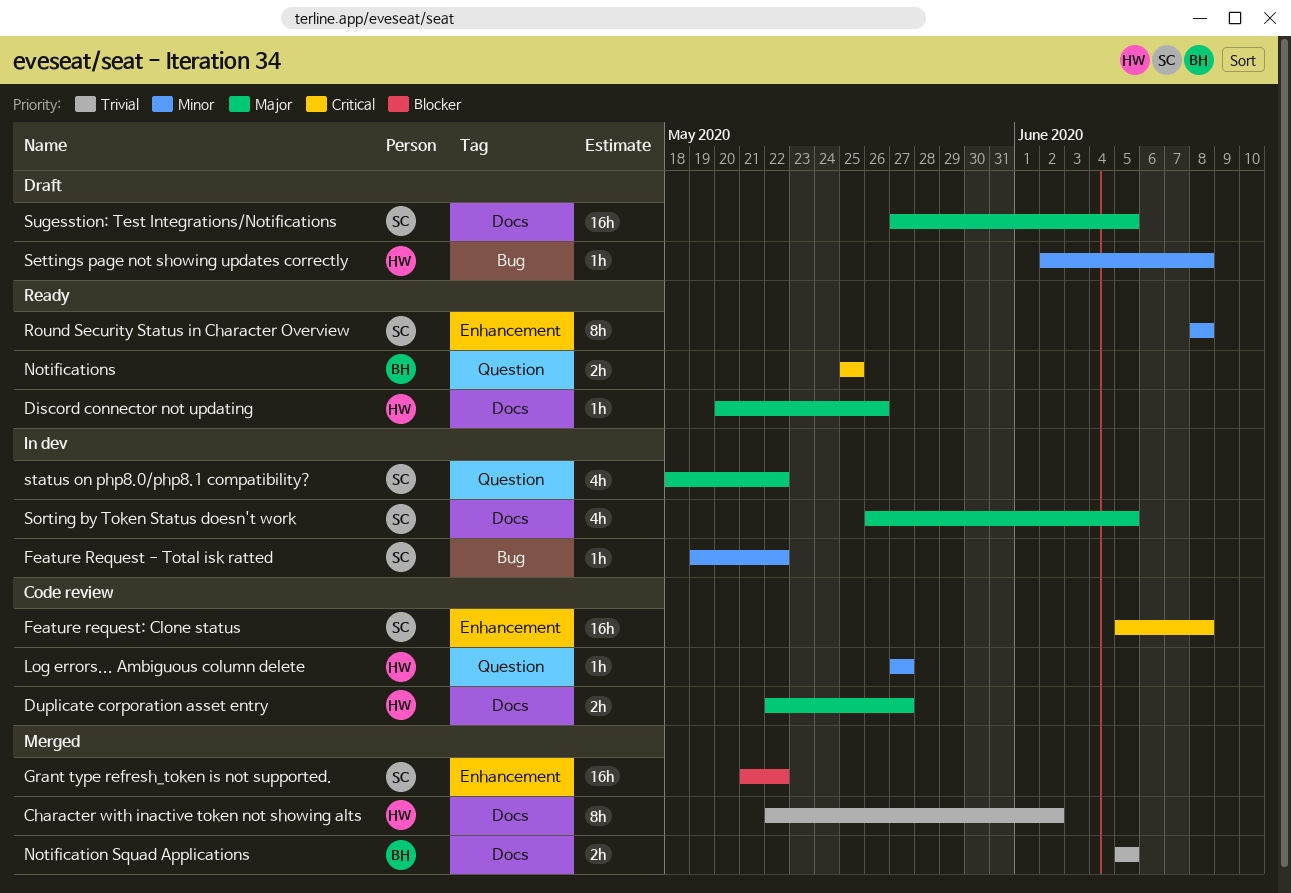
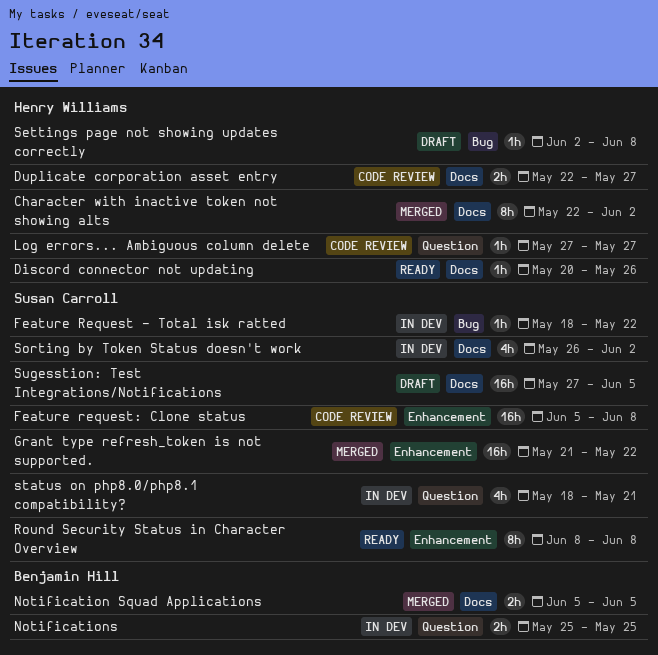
Feature Request - Total isk ratted, start: May 19 -> May 18
Notifications, status: Ready -> In dev
Sorting by Token Status doesn't work, due: Jun 5 -> Jun 2
status on php8.0/php8.1 compatibility?, due: May 22 -> May 21

